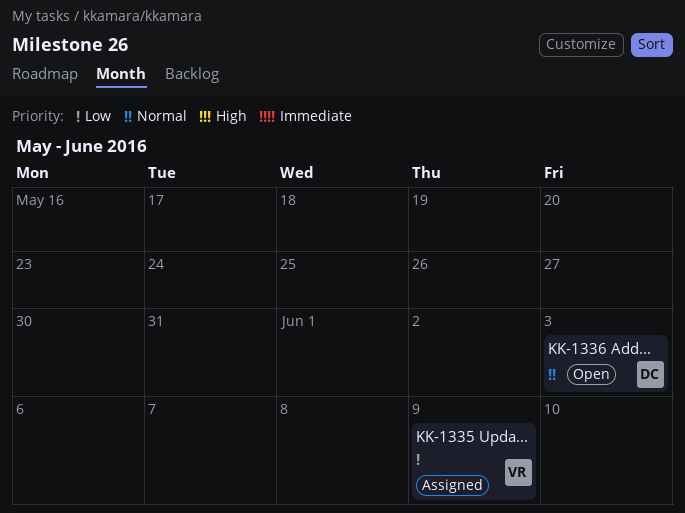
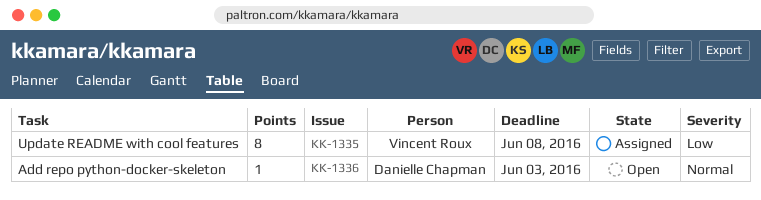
KK-1335, due: Jun 9 -> Jun 8

